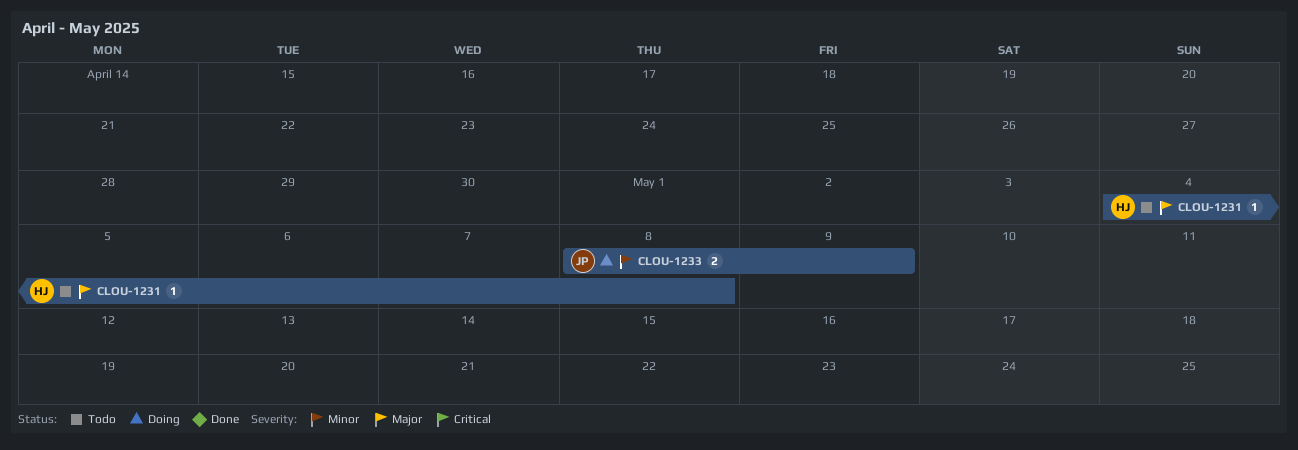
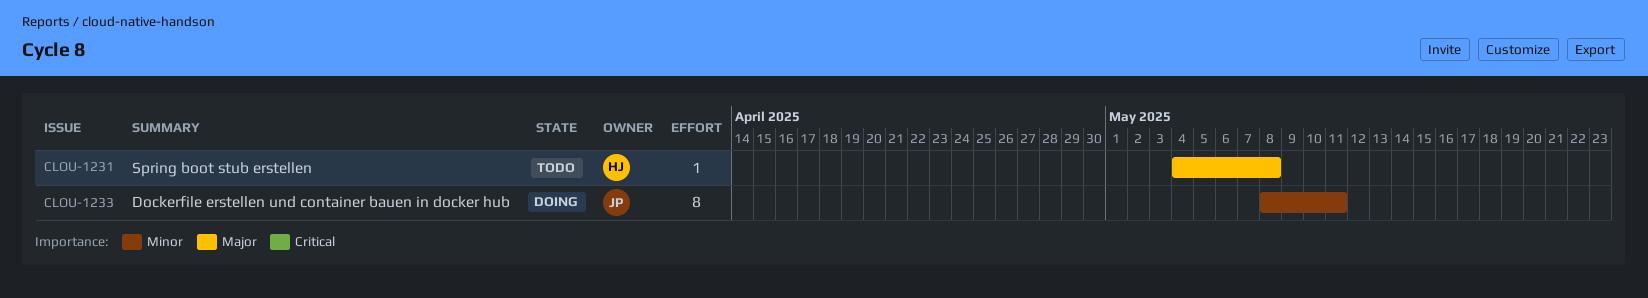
CLOU-1233, estimate: 2 -> 8
CLOU-1233, due: May 9 -> May 11

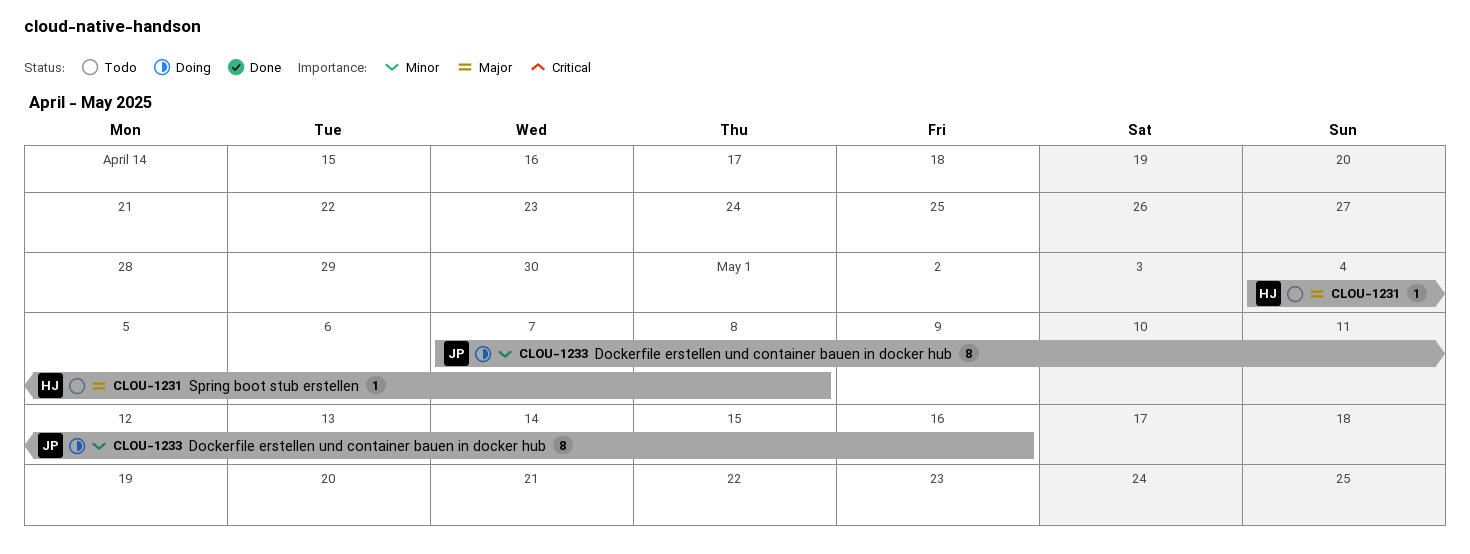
CLOU-1233, start: May 8 -> May 7
CLOU-1233, due: May 11 -> May 16

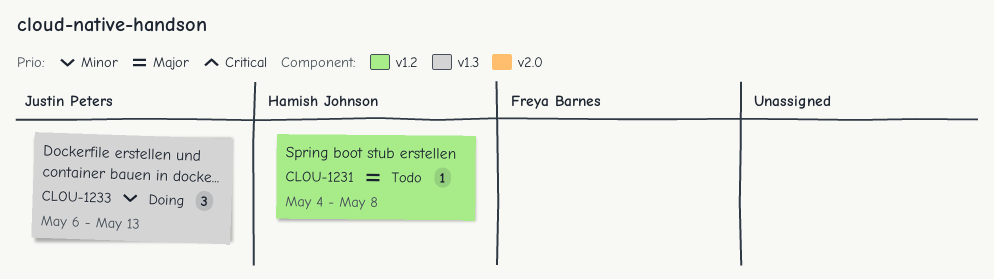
CLOU-1233, estimate: 8 -> 3
CLOU-1233, start: May 7 -> May 6
CLOU-1233, due: May 16 -> May 13

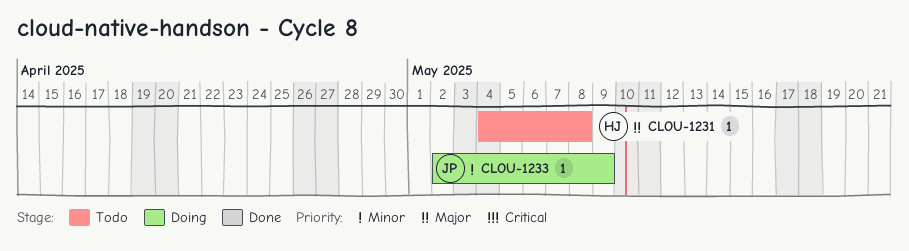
CLOU-1233, estimate: 3 -> 1
CLOU-1233, start: May 6 -> May 2
CLOU-1233, due: May 13 -> May 9

